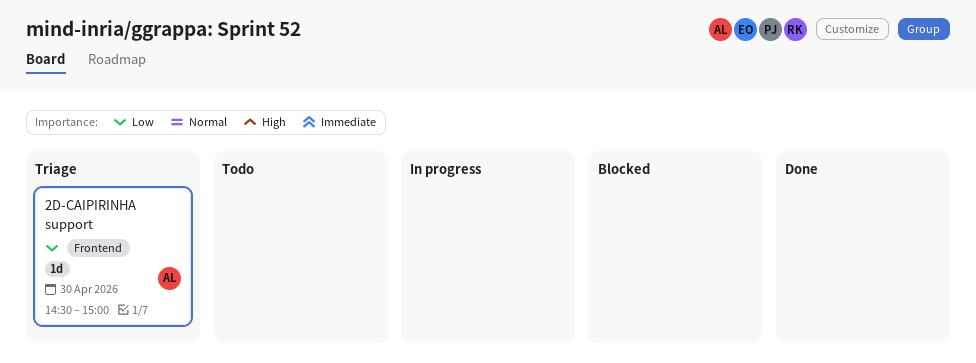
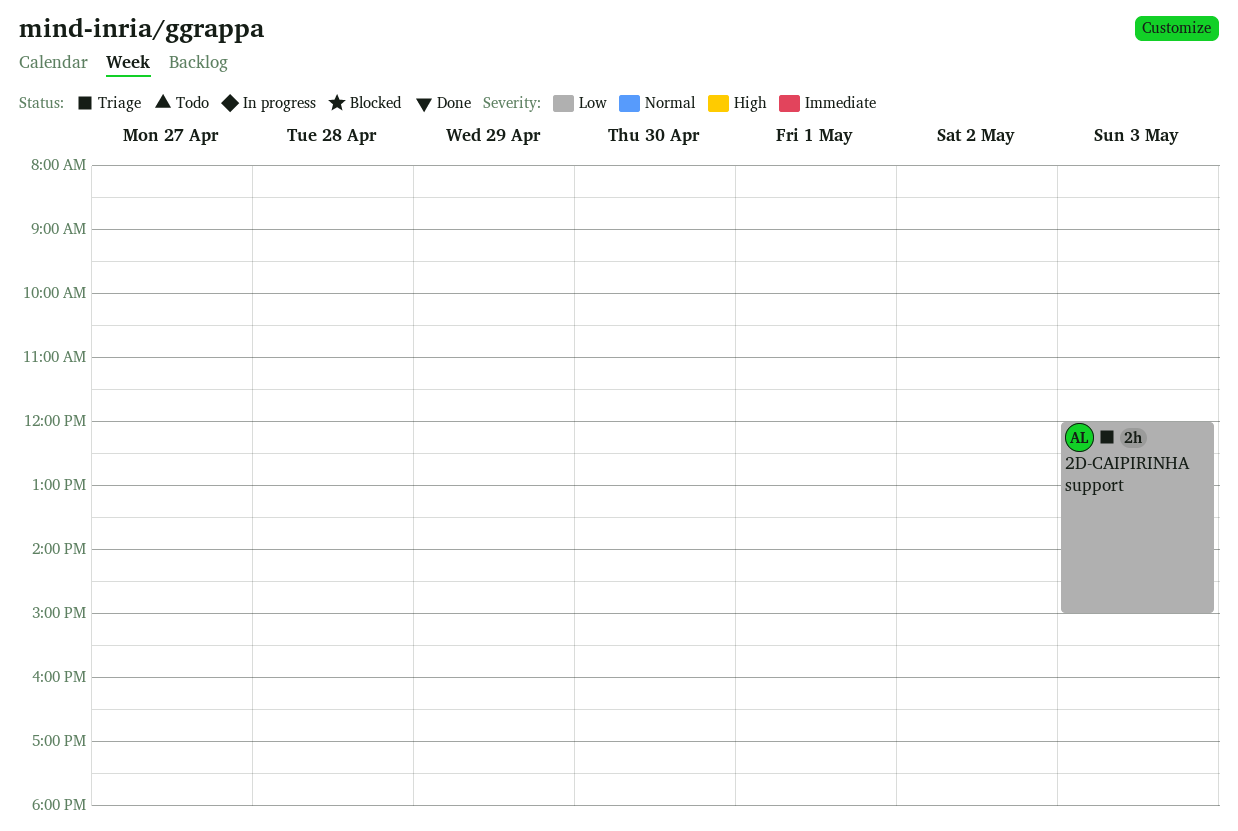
2D-CAIPIRINHA support, estimate: 1d -> 2h
2D-CAIPIRINHA support, day: Apr 30 -> May 3
2D-CAIPIRINHA support, begins: 14:30 -> 12:00

